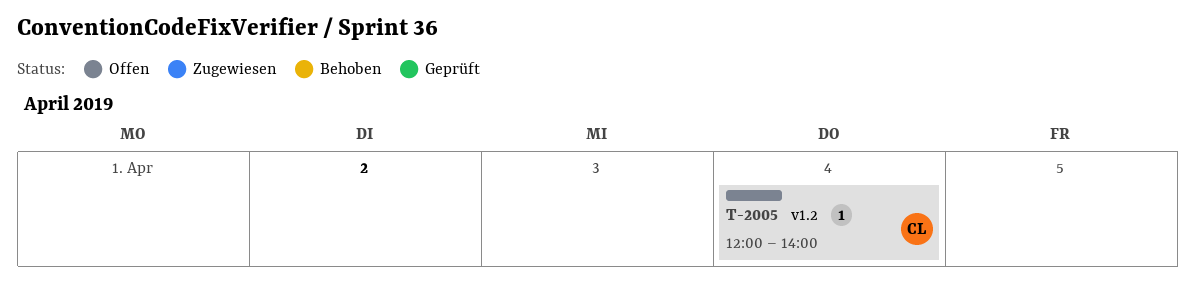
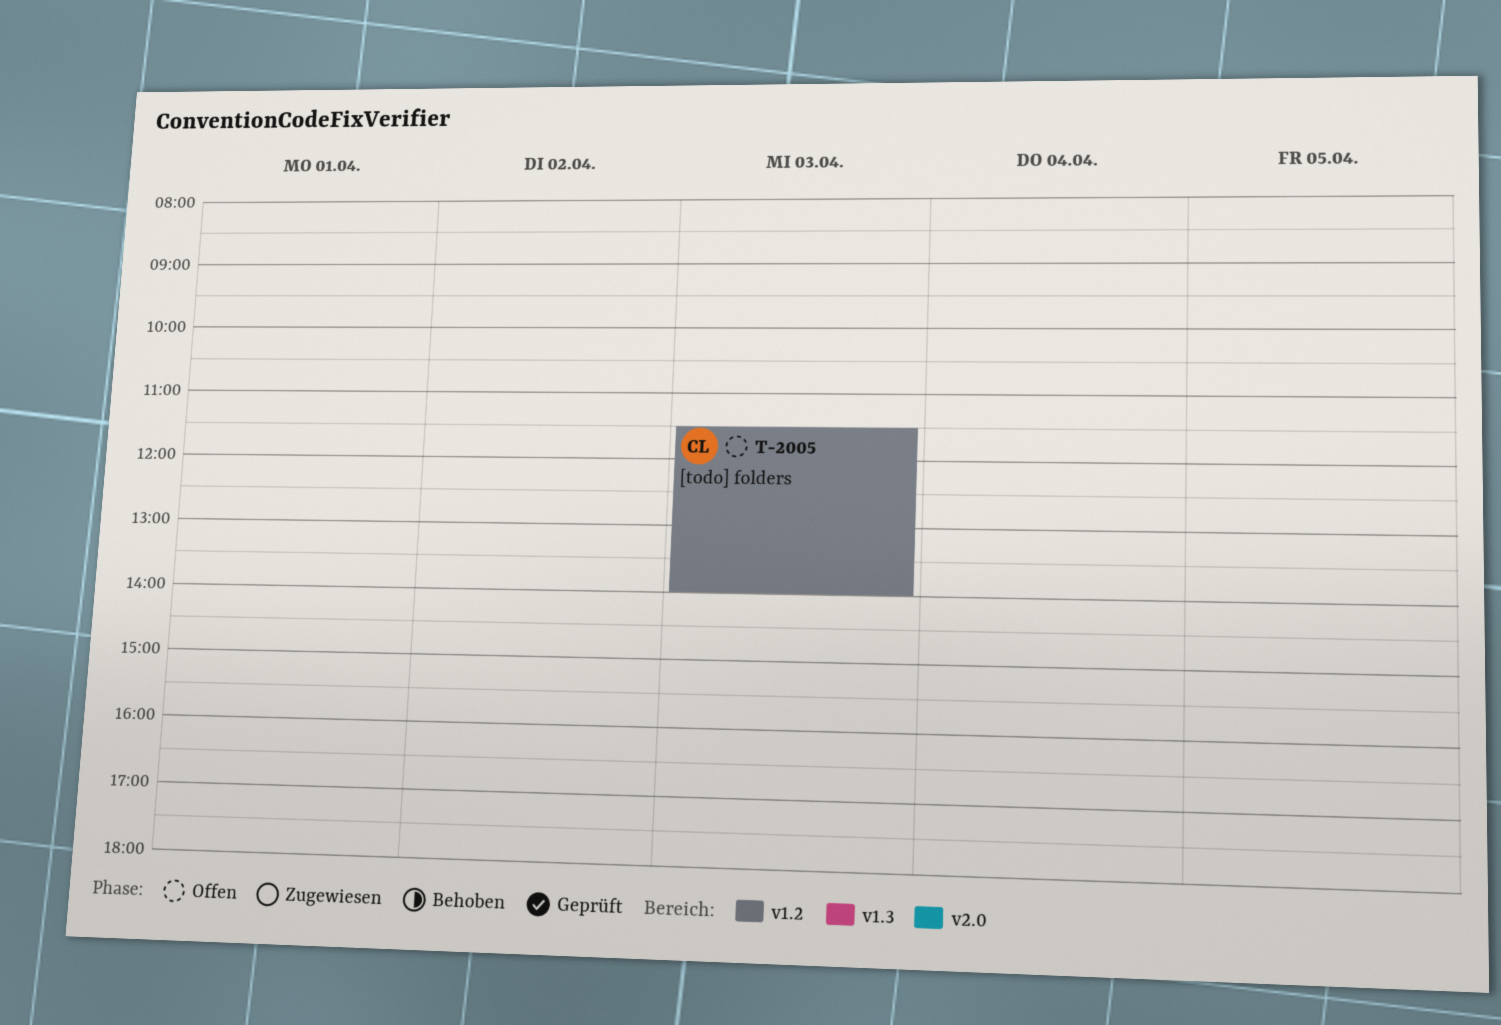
T-2005, day: Apr 4 -> Apr 3
T-2005, begins: 12:00 -> 11:30

